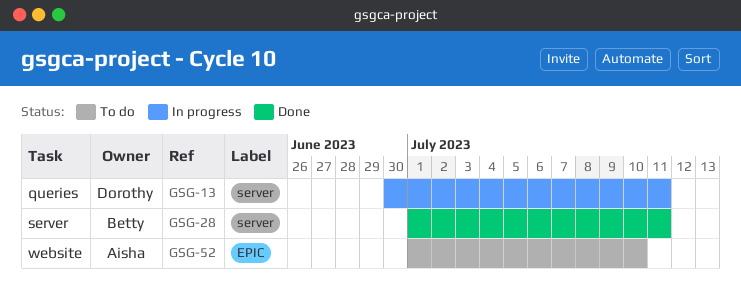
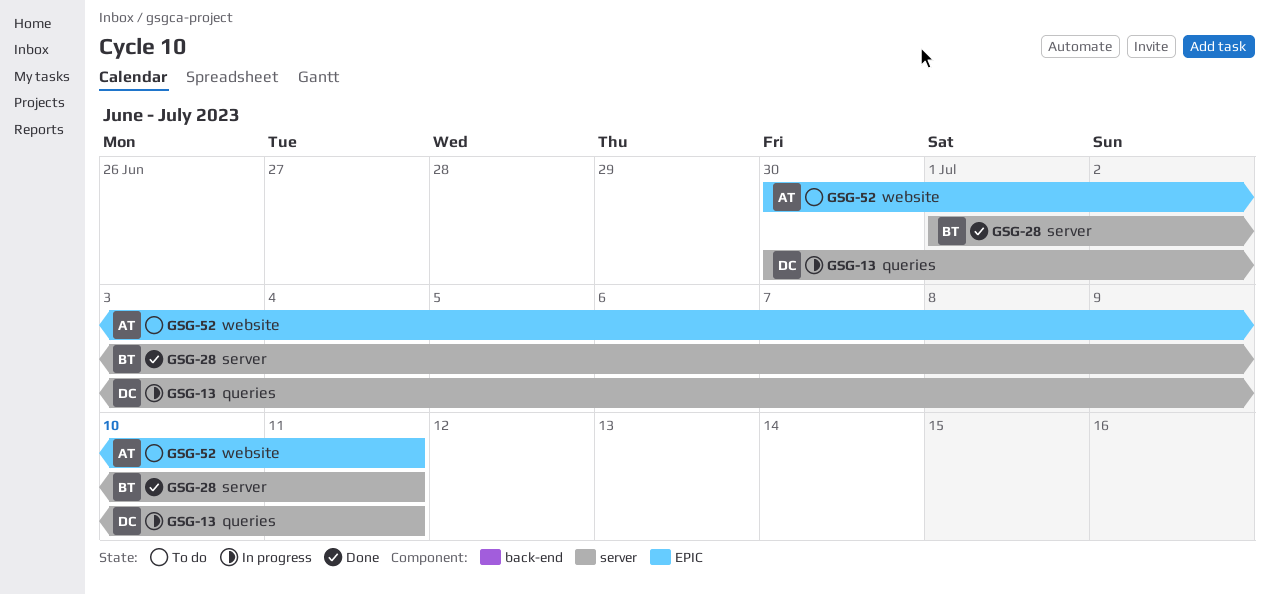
GSG-52, start: Jul 1 -> Jun 30
GSG-52, due: Jul 10 -> Jul 11

